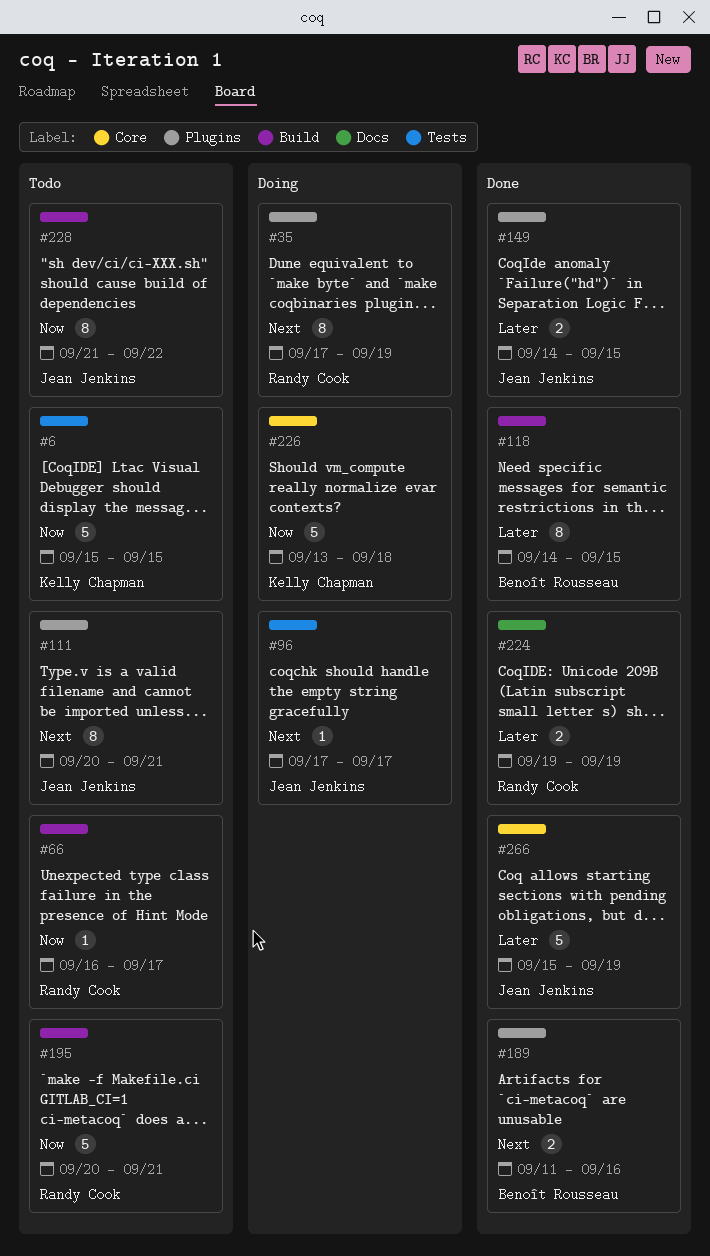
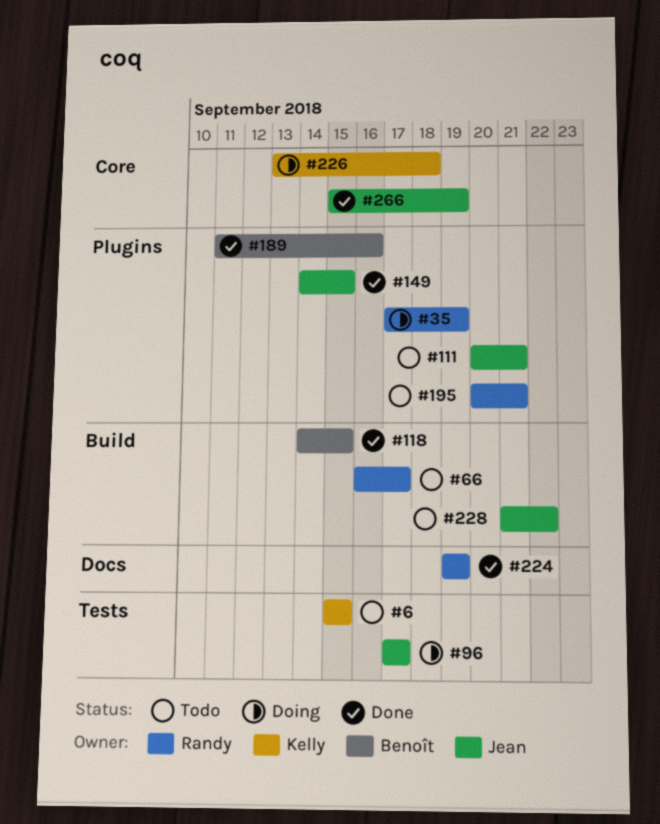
#195, label: Build -> Plugins

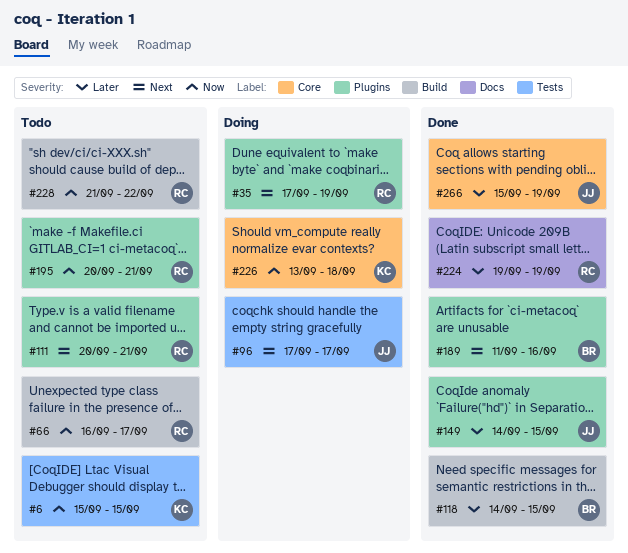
#111, owner: Jean -> Randy
#228, owner: Jean -> Randy

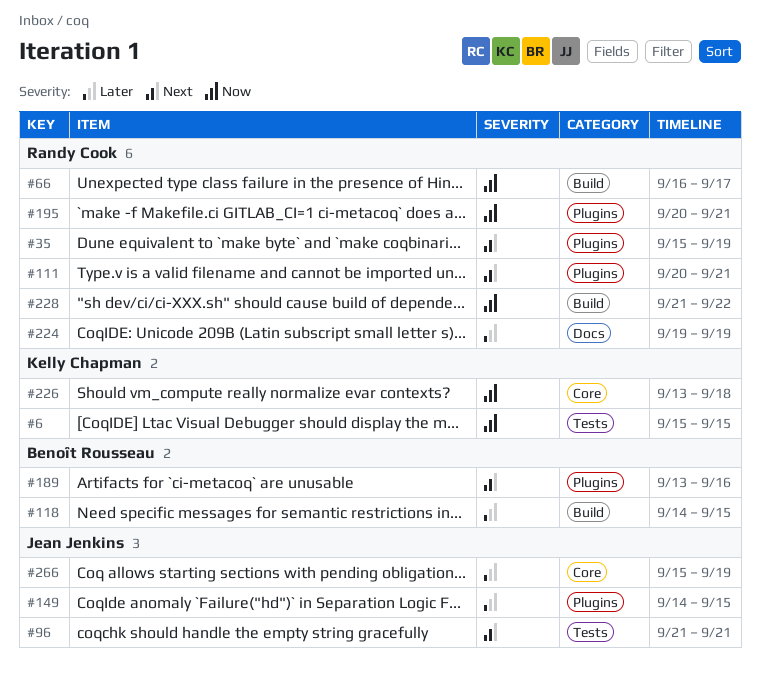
#35, start: Sep 17 -> Sep 15
#96, start: Sep 17 -> Sep 21
#96, due: Sep 17 -> Sep 21
#189, start: Sep 11 -> Sep 13

